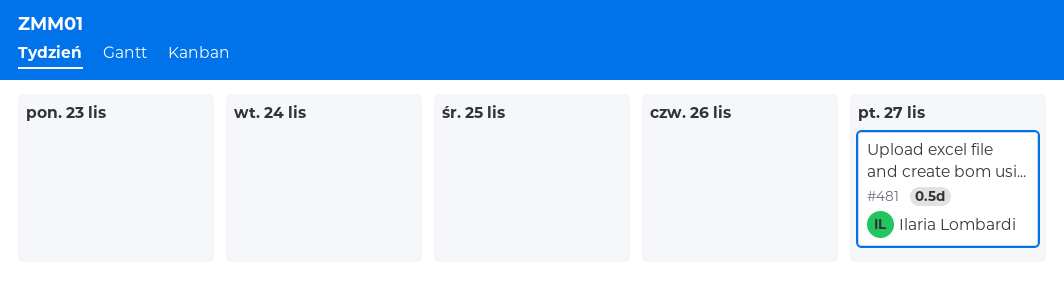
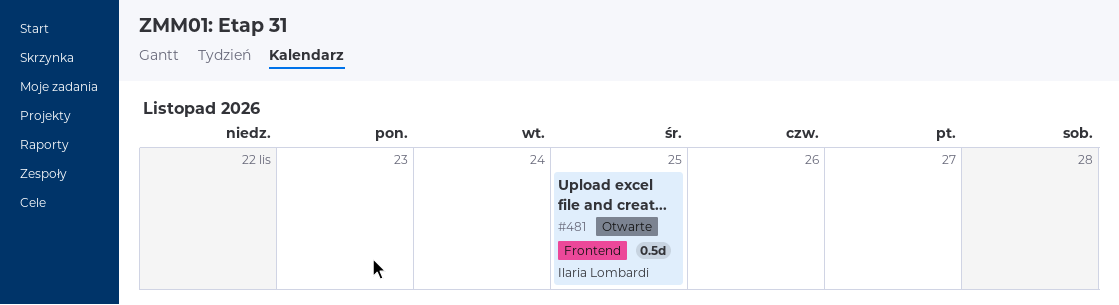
#481, due: Nov 27 -> Nov 25

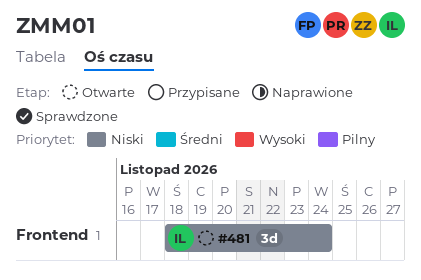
#481, estimate: 0.5d -> 3d
#481, due: Nov 25 -> Nov 24

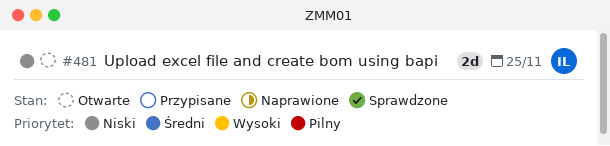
#481, estimate: 3d -> 2d
#481, due: Nov 24 -> Nov 25

